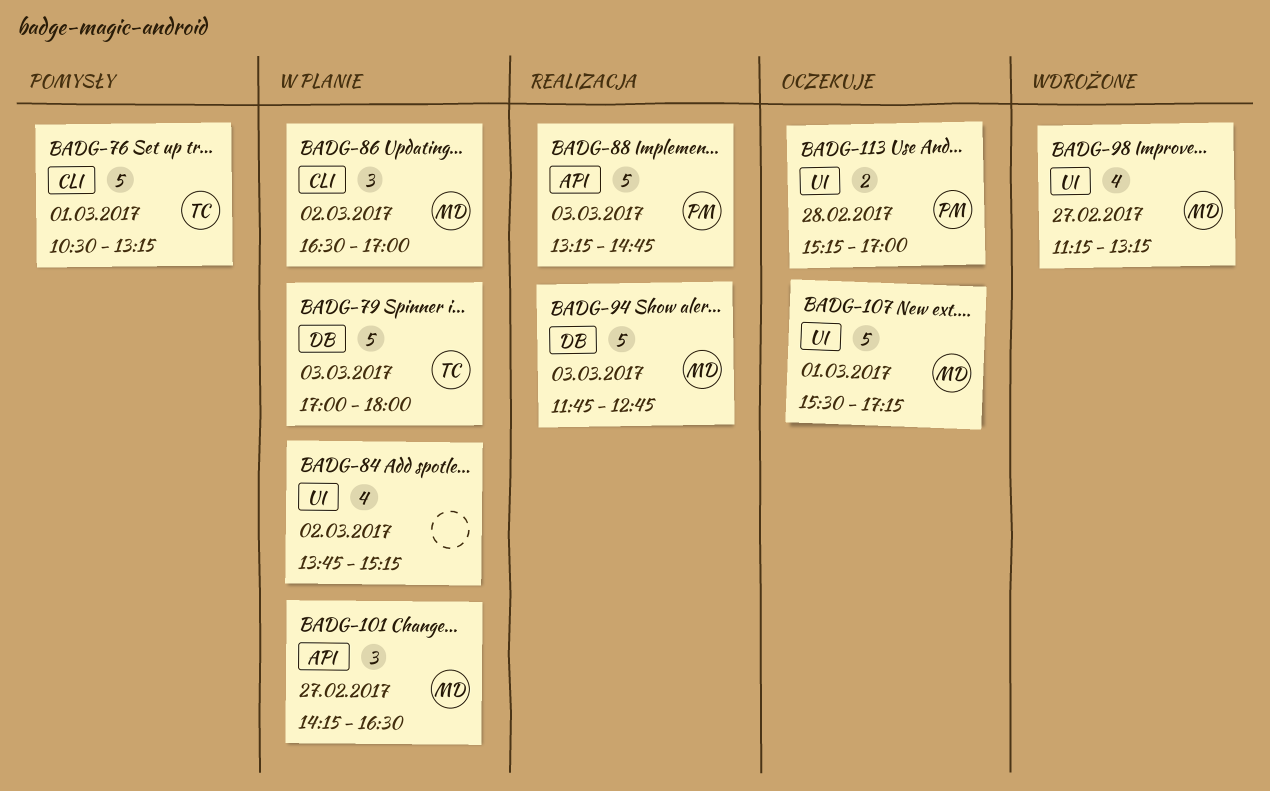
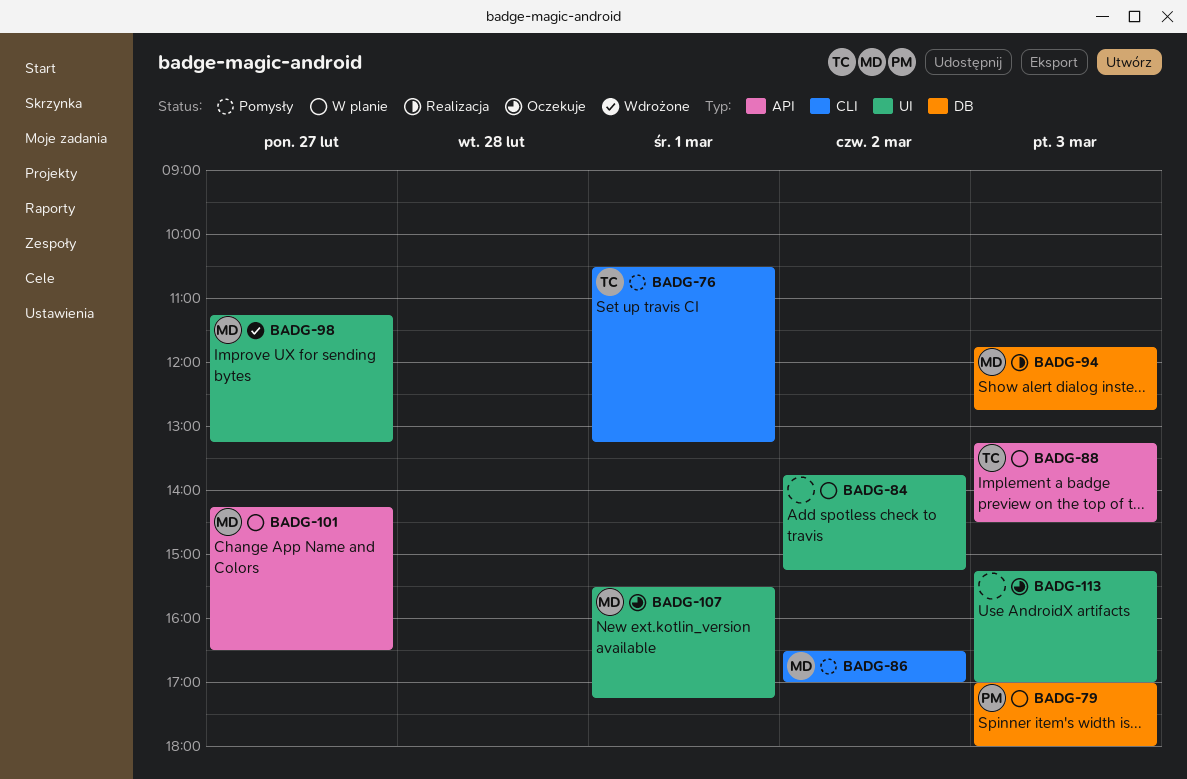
BADG-79, owner: TC -> PM
BADG-86, status: W planie -> Pomysły
BADG-88, status: Realizacja -> W planie
BADG-88, owner: PM -> TC
BADG-88, ends: 14:45 -> 14:30
BADG-113, owner: PM -> none
BADG-113, day: Feb 28 -> Mar 3

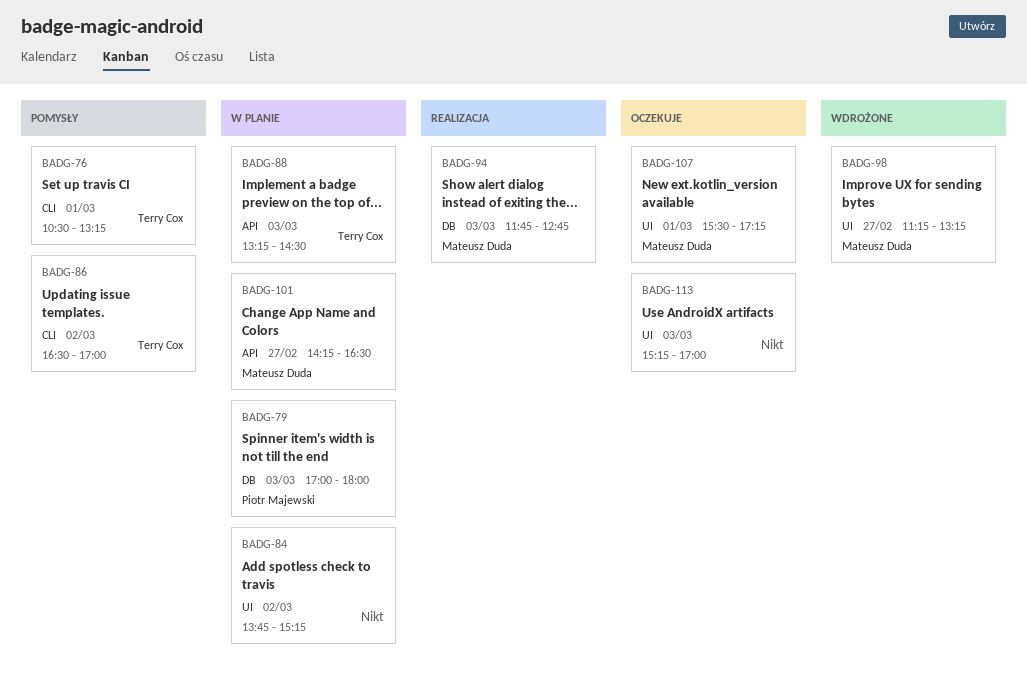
BADG-86, owner: Mateusz Duda -> Terry Cox

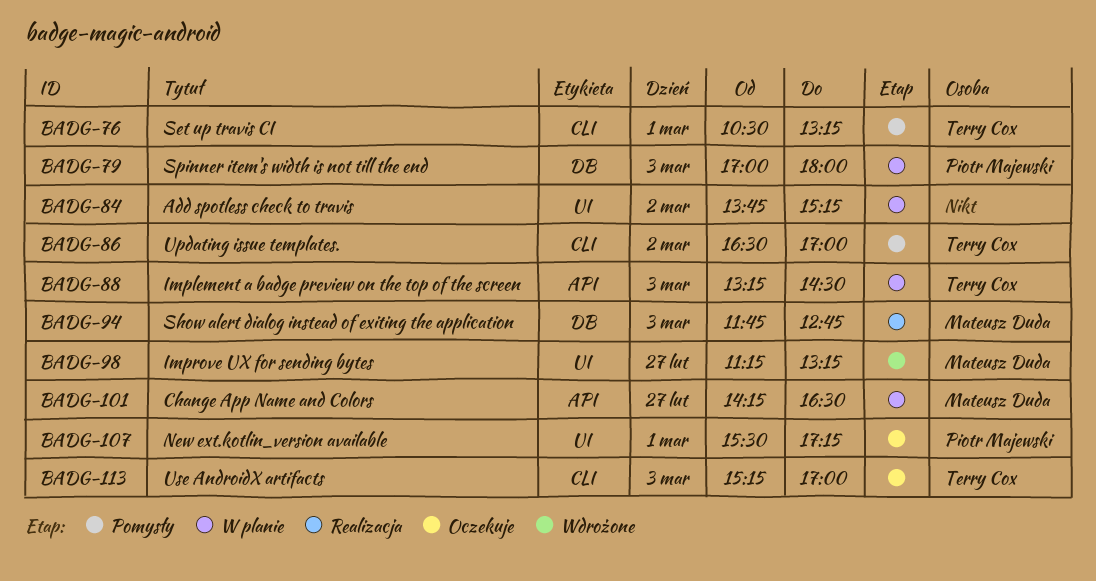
BADG-107, owner: Mateusz Duda -> Piotr Majewski
BADG-113, owner: none -> Terry Cox
BADG-113, label: UI -> CLI

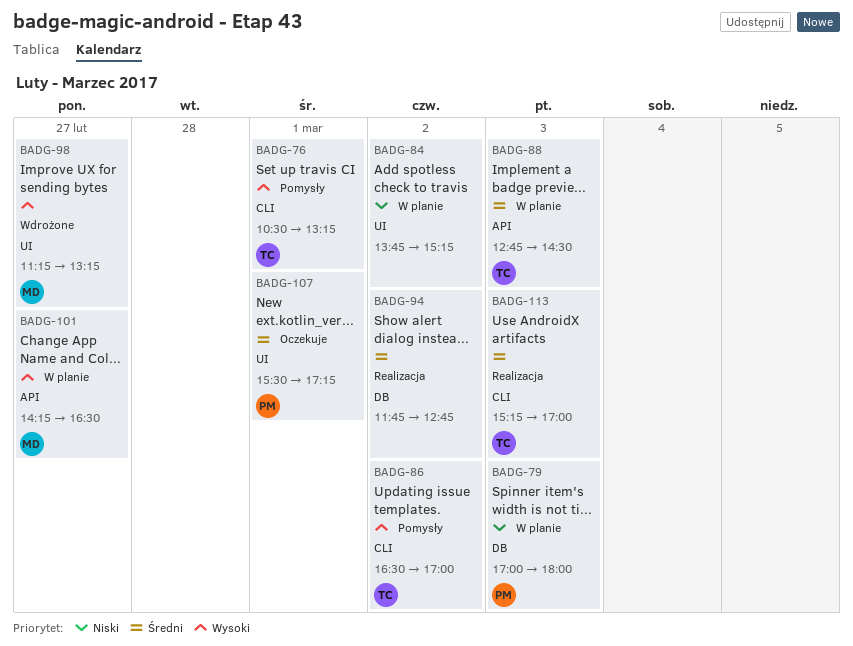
BADG-88, begins: 13:15 -> 12:45
BADG-94, owner: Mateusz Duda -> none
BADG-94, day: Mar 3 -> Mar 2
BADG-113, status: Oczekuje -> Realizacja

